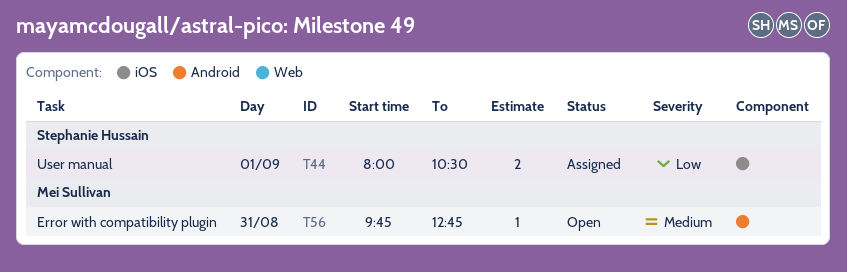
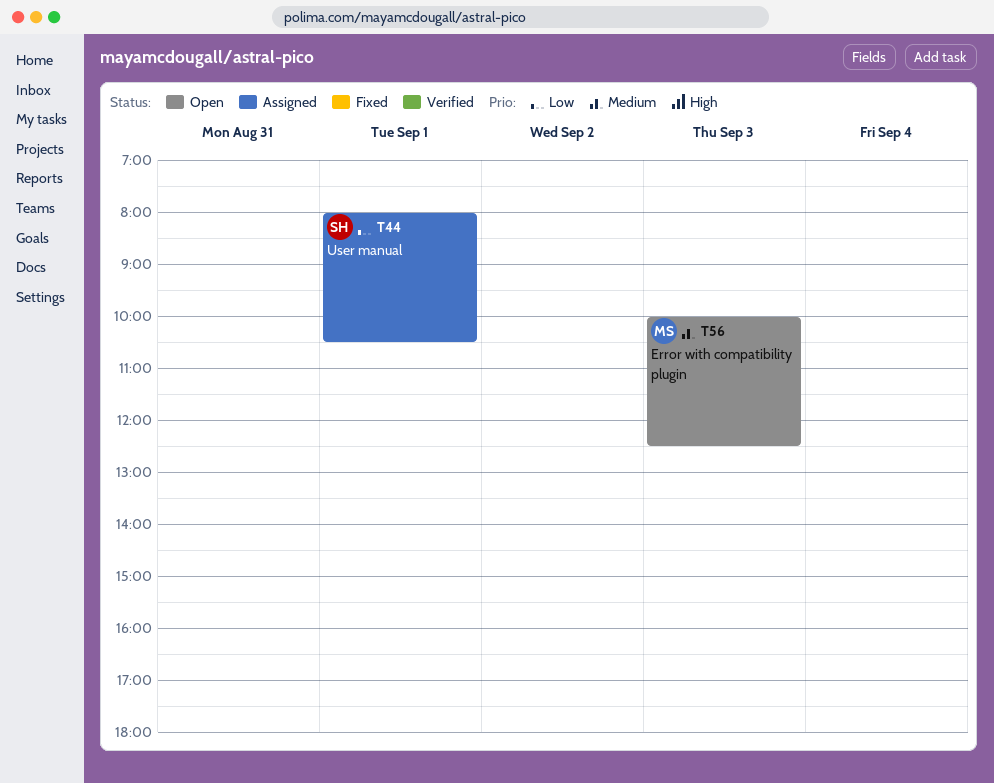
T56, day: Aug 31 -> Sep 3
T56, begins: 09:45 -> 10:00
T56, ends: 12:45 -> 12:30

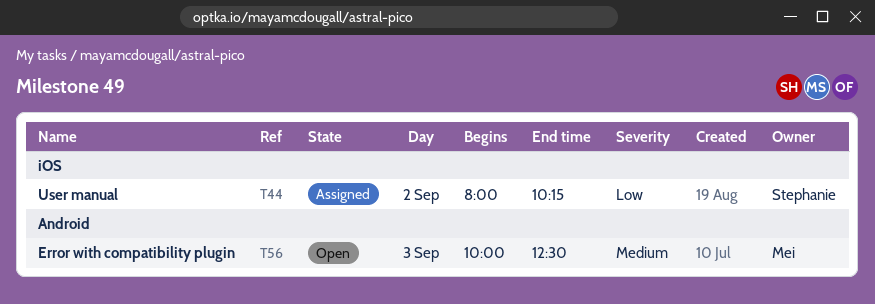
T44, day: Sep 1 -> Sep 2
T44, ends: 10:30 -> 10:15

